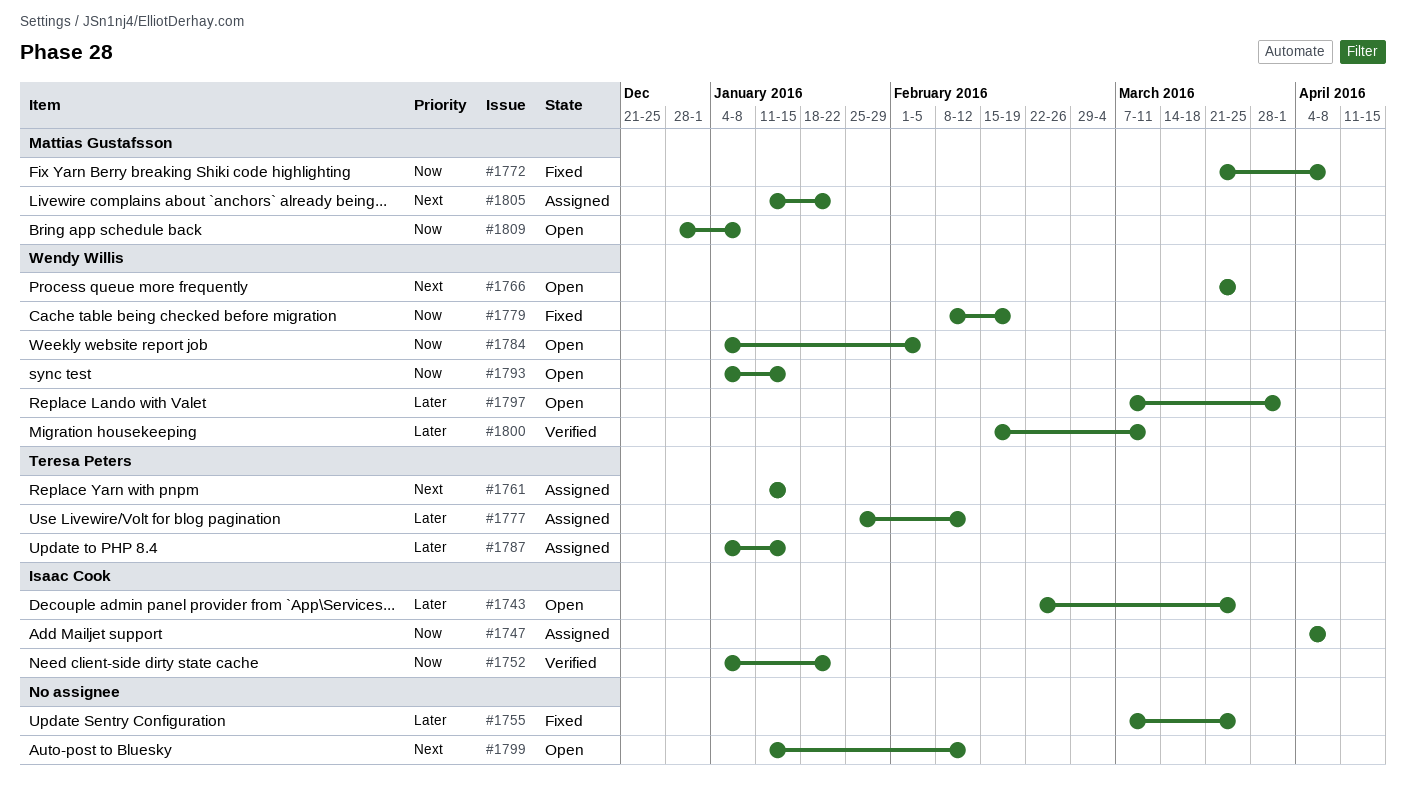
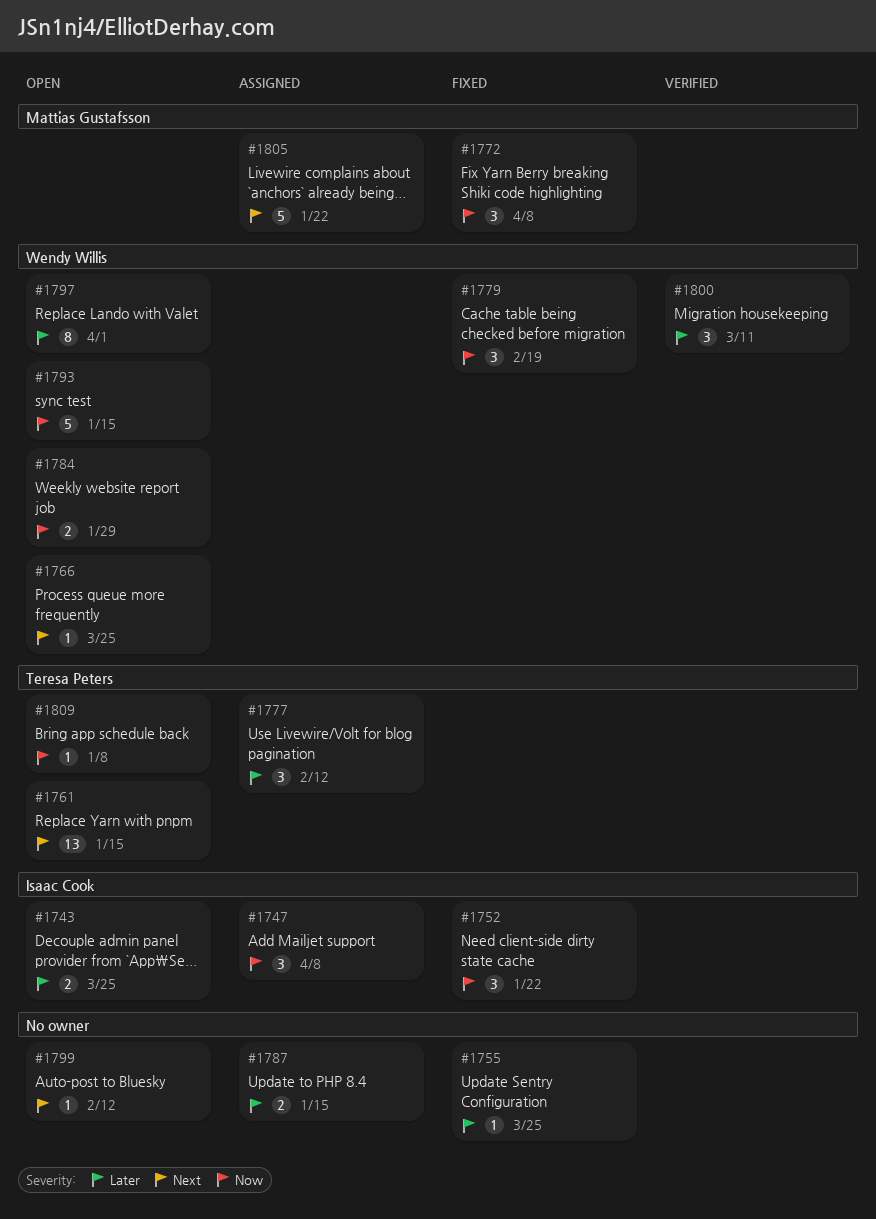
#1752, status: Verified -> Fixed
#1761, status: Assigned -> Open
#1784, due: Feb 5 -> Jan 29
#1787, owner: Teresa Peters -> none
#1809, owner: Mattias Gustafsson -> Teresa Peters

